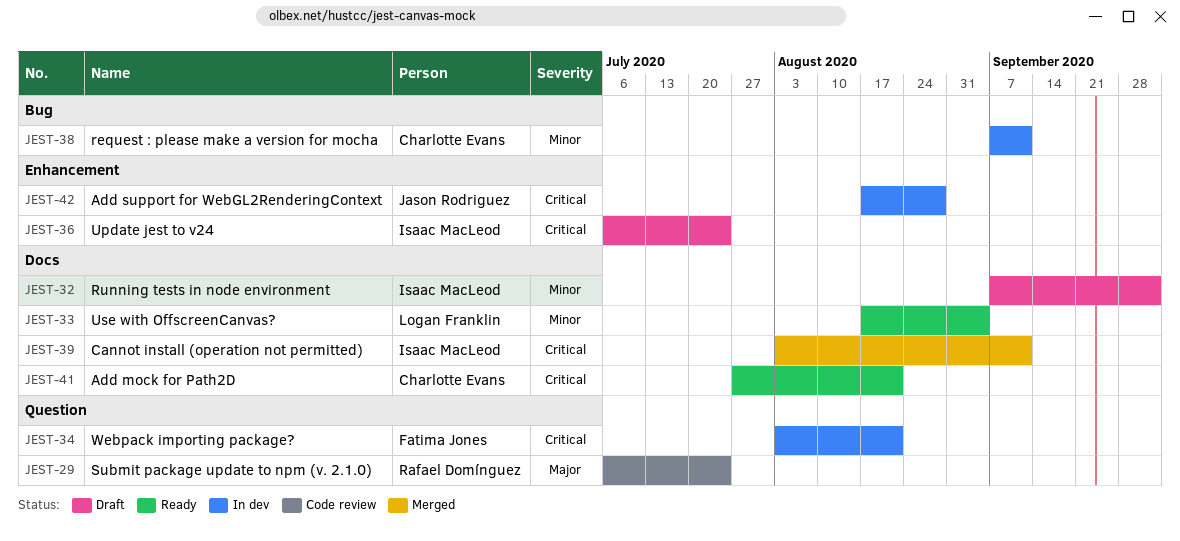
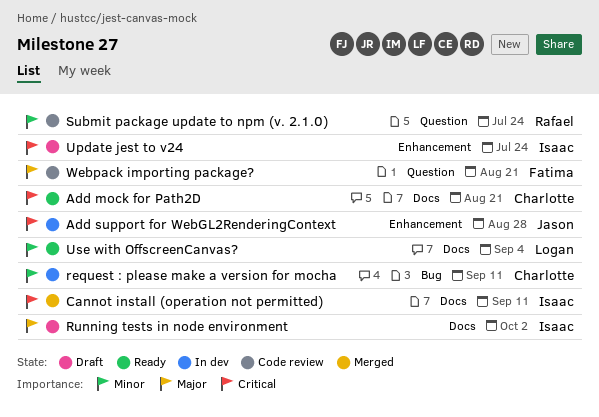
Running tests in node environment, priority: Minor -> Major
Submit package update to npm (v. 2.1.0), priority: Major -> Minor
Webpack importing package?, status: In dev -> Code review
Webpack importing package?, priority: Critical -> Major

